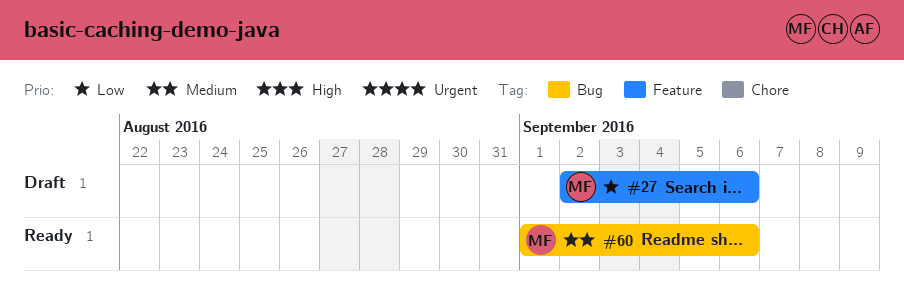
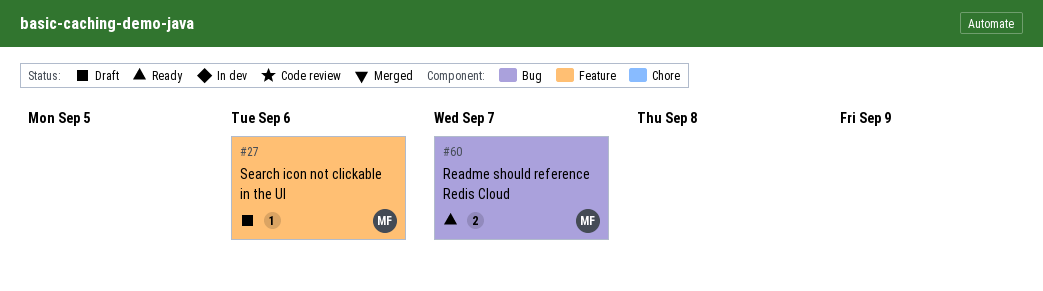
#60, due: Sep 6 -> Sep 7

